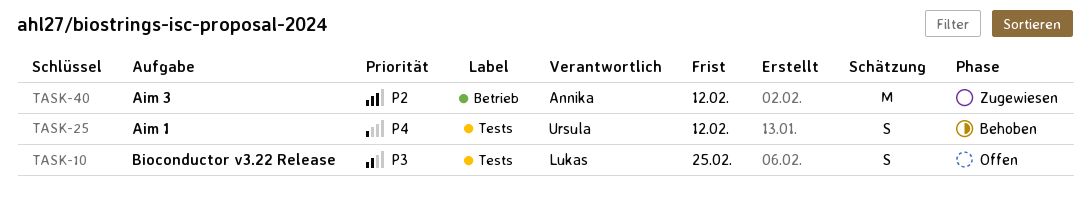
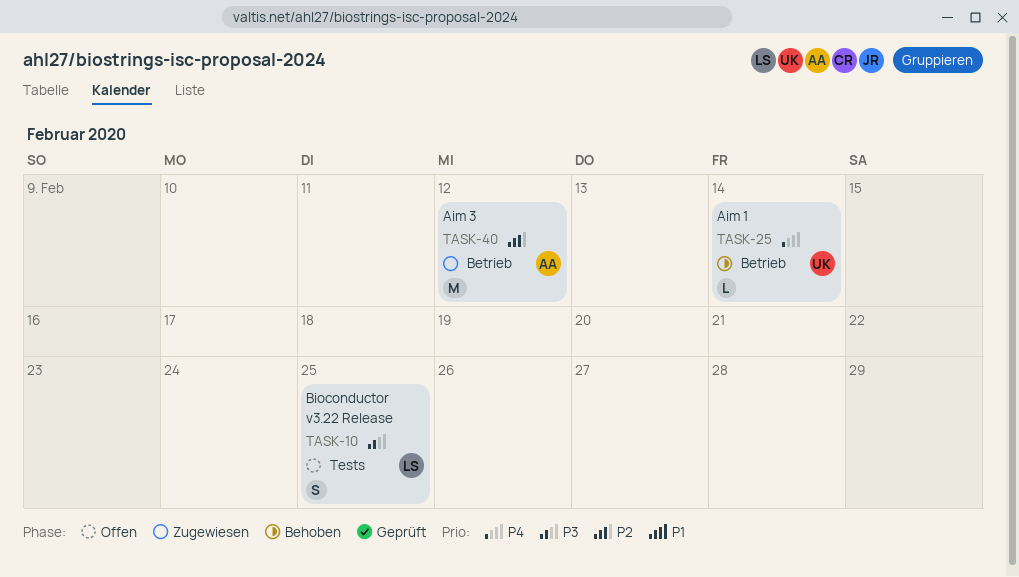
TASK-25, label: Tests -> Betrieb
TASK-25, estimate: S -> L
TASK-25, due: Feb 12 -> Feb 14

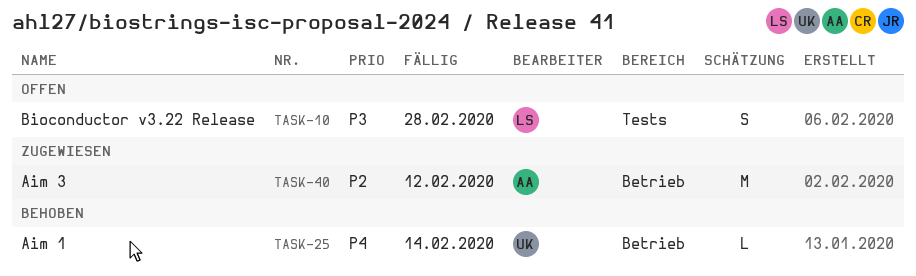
TASK-10, due: Feb 25 -> Feb 28

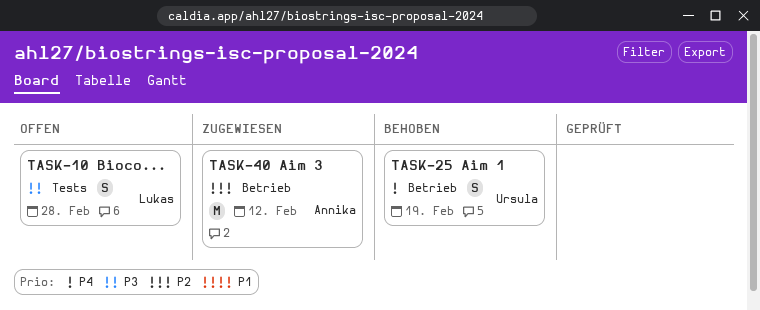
TASK-25, estimate: L -> S
TASK-25, due: Feb 14 -> Feb 19

